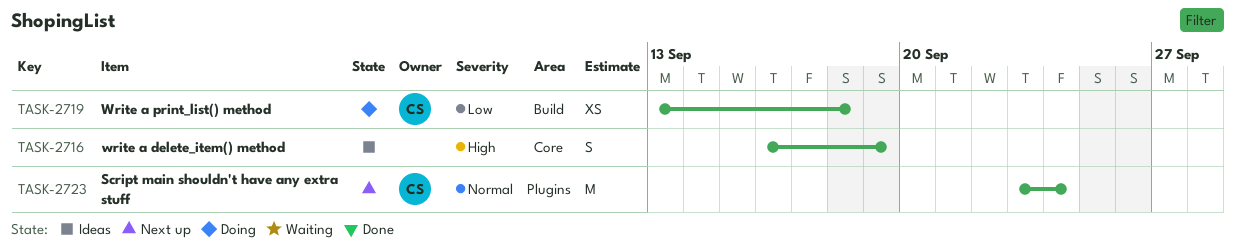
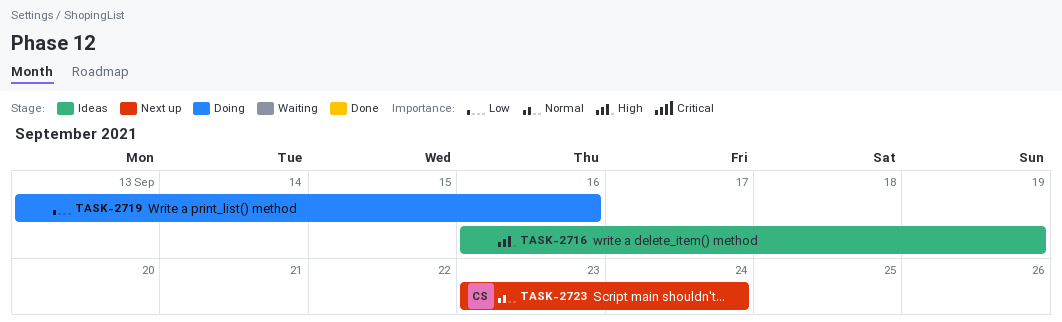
TASK-2719, owner: CS -> none
TASK-2719, due: Sep 18 -> Sep 16

